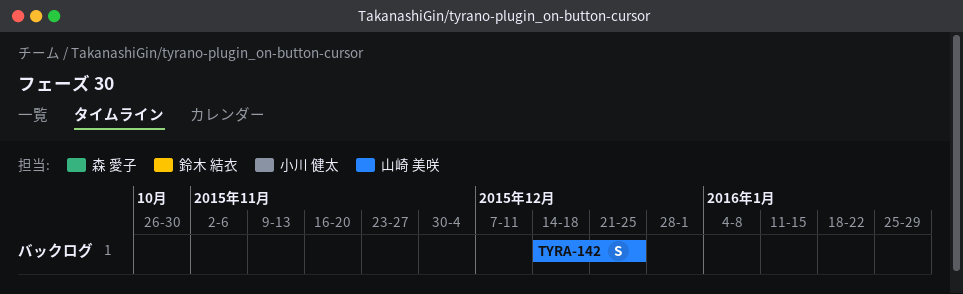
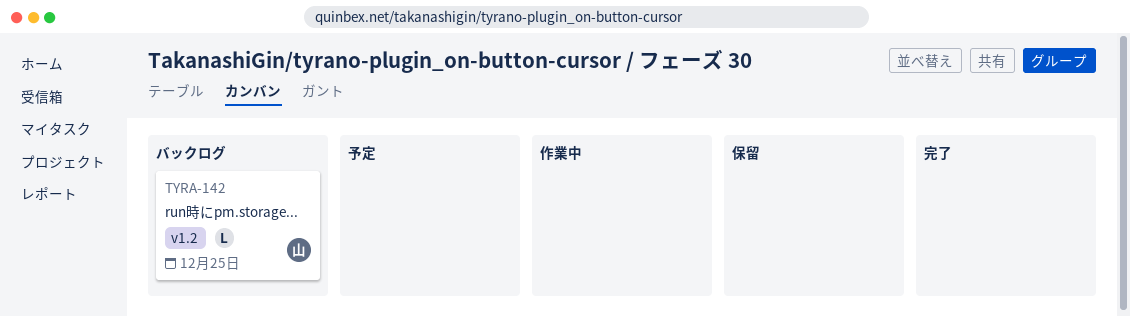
TYRA-142, estimate: S -> L

